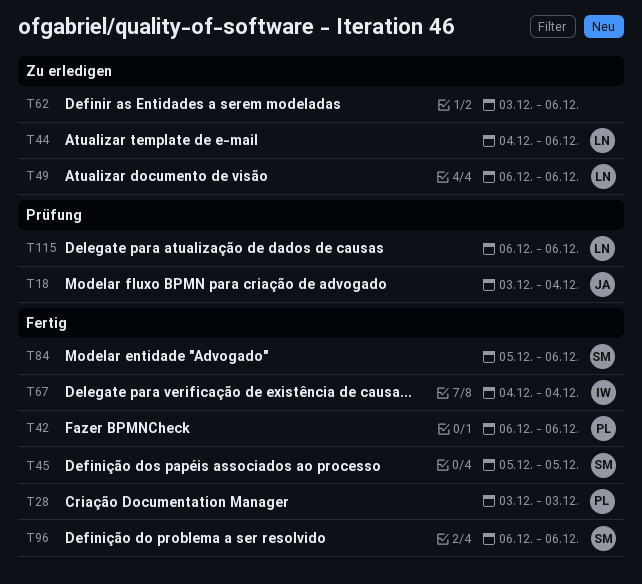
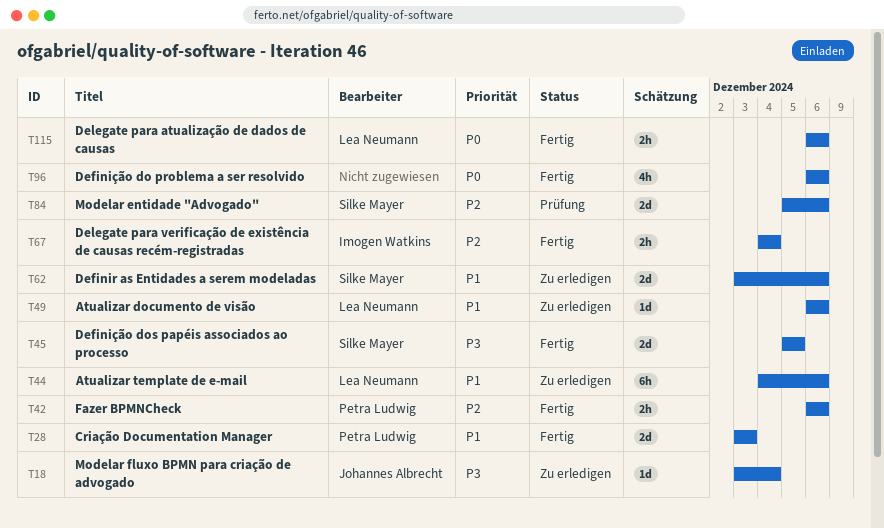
T18, status: Prüfung -> Zu erledigen
T62, owner: none -> Silke Mayer
T84, status: Fertig -> Prüfung
T96, owner: Silke Mayer -> none
T115, status: Prüfung -> Fertig

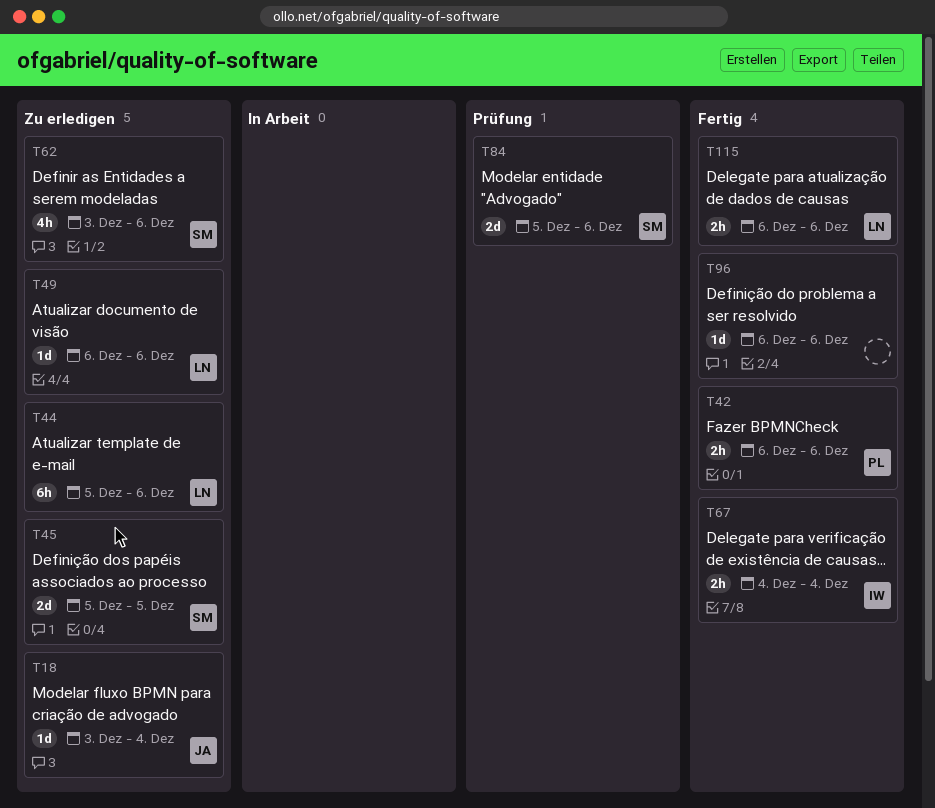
T28: present -> none
T44, start: Dec 4 -> Dec 5
T45, status: Fertig -> Zu erledigen
T62, estimate: 2d -> 4h
T96, estimate: 4h -> 1d

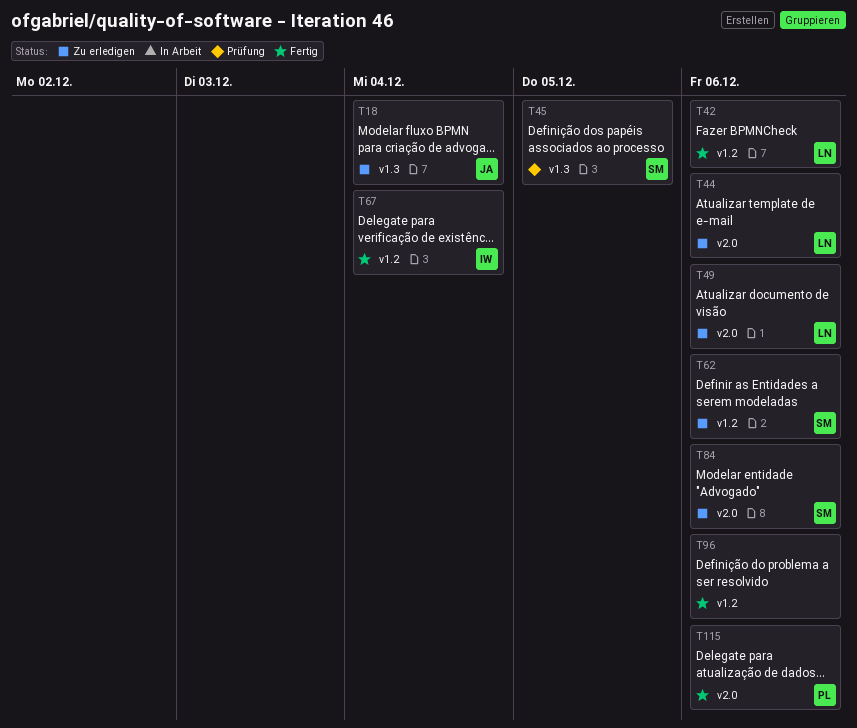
T42, owner: PL -> LN
T45, status: Zu erledigen -> Prüfung
T84, status: Prüfung -> Zu erledigen
T115, owner: LN -> PL

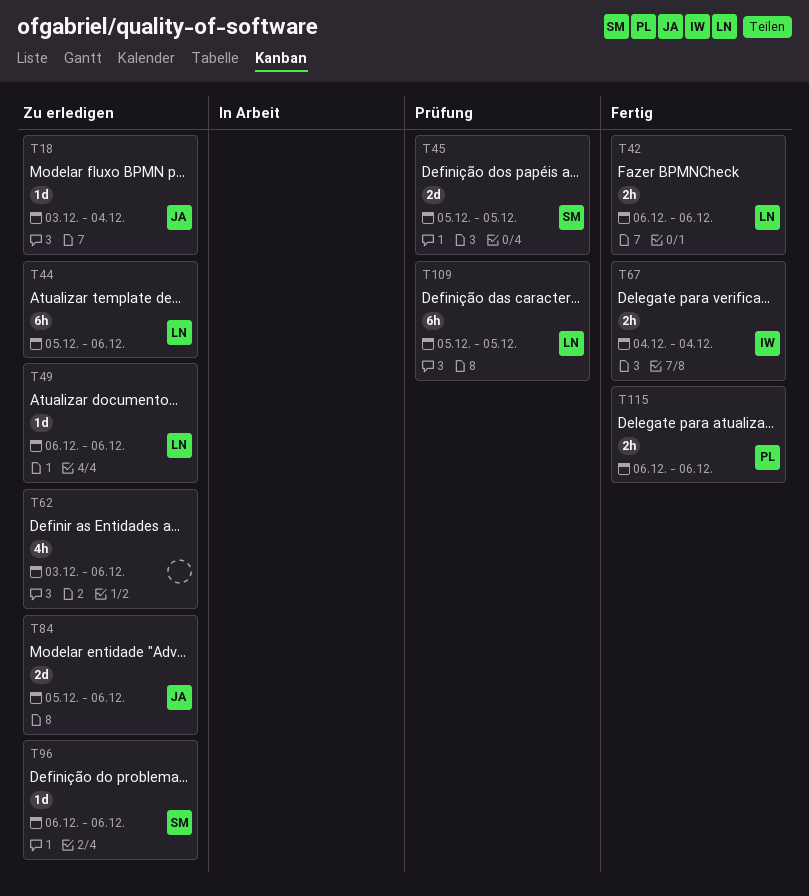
T62, owner: SM -> none
T84, owner: SM -> JA
T96, status: Fertig -> Zu erledigen
T96, owner: none -> SM
T109: none -> present

